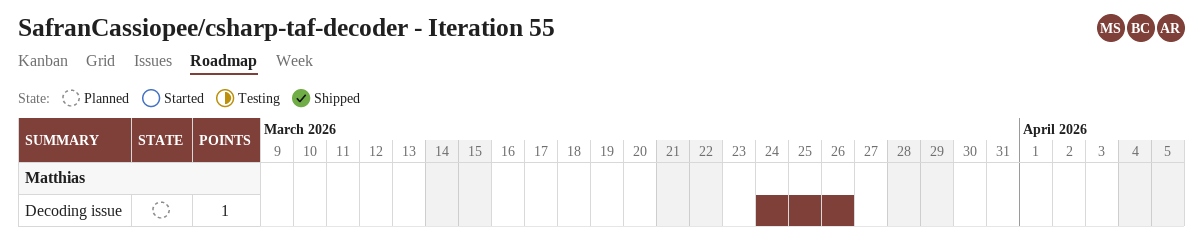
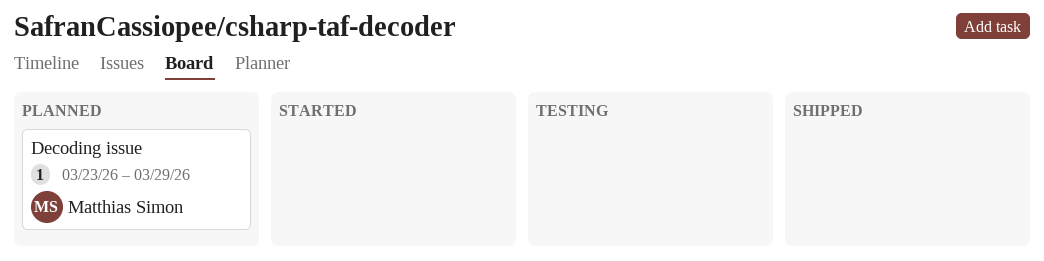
Decoding issue, start: Mar 24 -> Mar 23
Decoding issue, due: Mar 26 -> Mar 29

